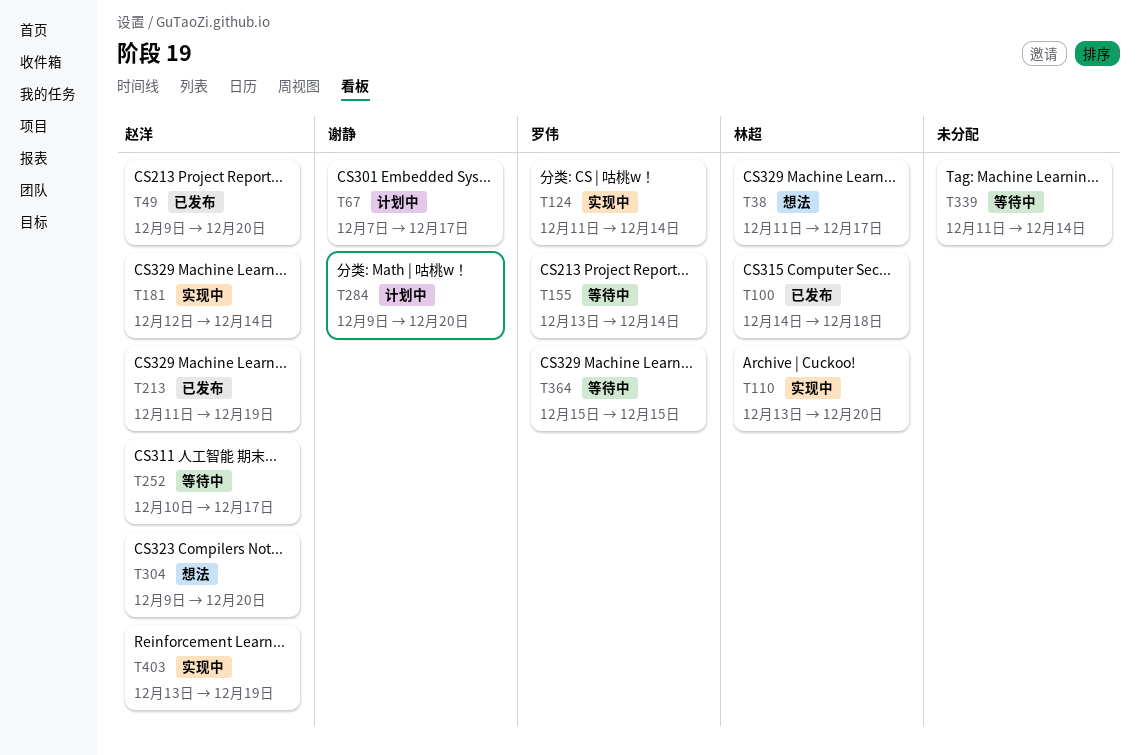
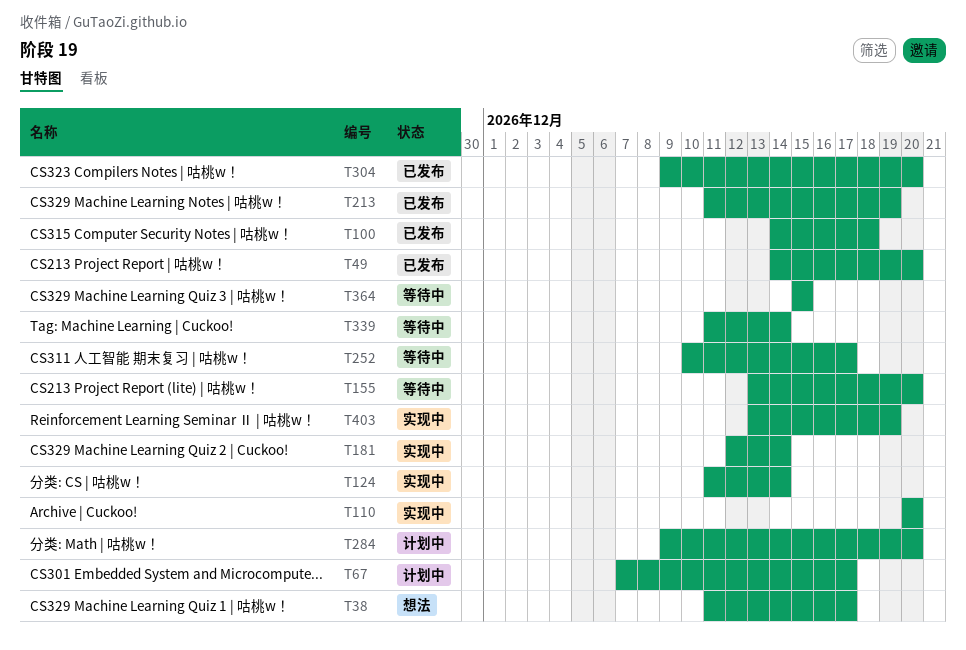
T49, start: Dec 9 -> Dec 14
T110, start: Dec 13 -> Dec 20
T155, due: Dec 14 -> Dec 20
T304, status: 想法 -> 已发布

